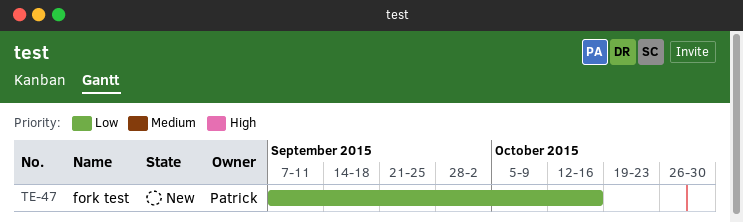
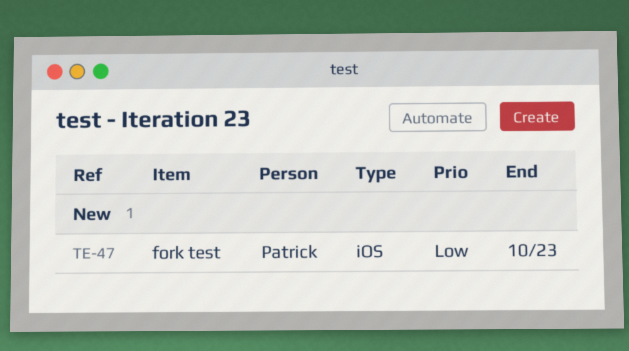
TE-47, due: Oct 16 -> Oct 23

